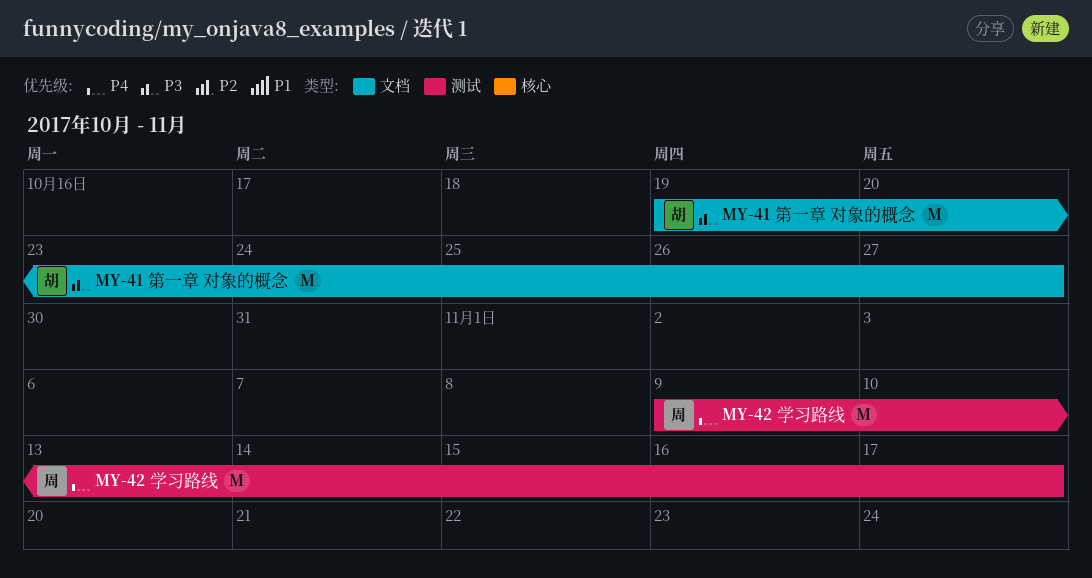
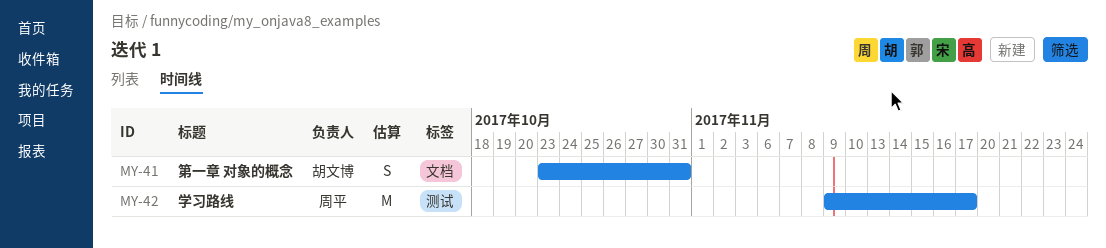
MY-41, estimate: M -> S
MY-41, start: Oct 19 -> Oct 23
MY-41, due: Oct 27 -> Oct 31

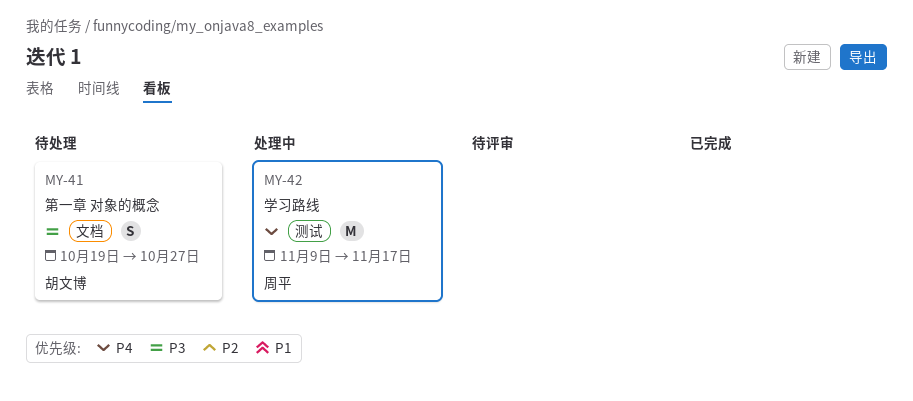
MY-41, start: Oct 23 -> Oct 19
MY-41, due: Oct 31 -> Oct 27

